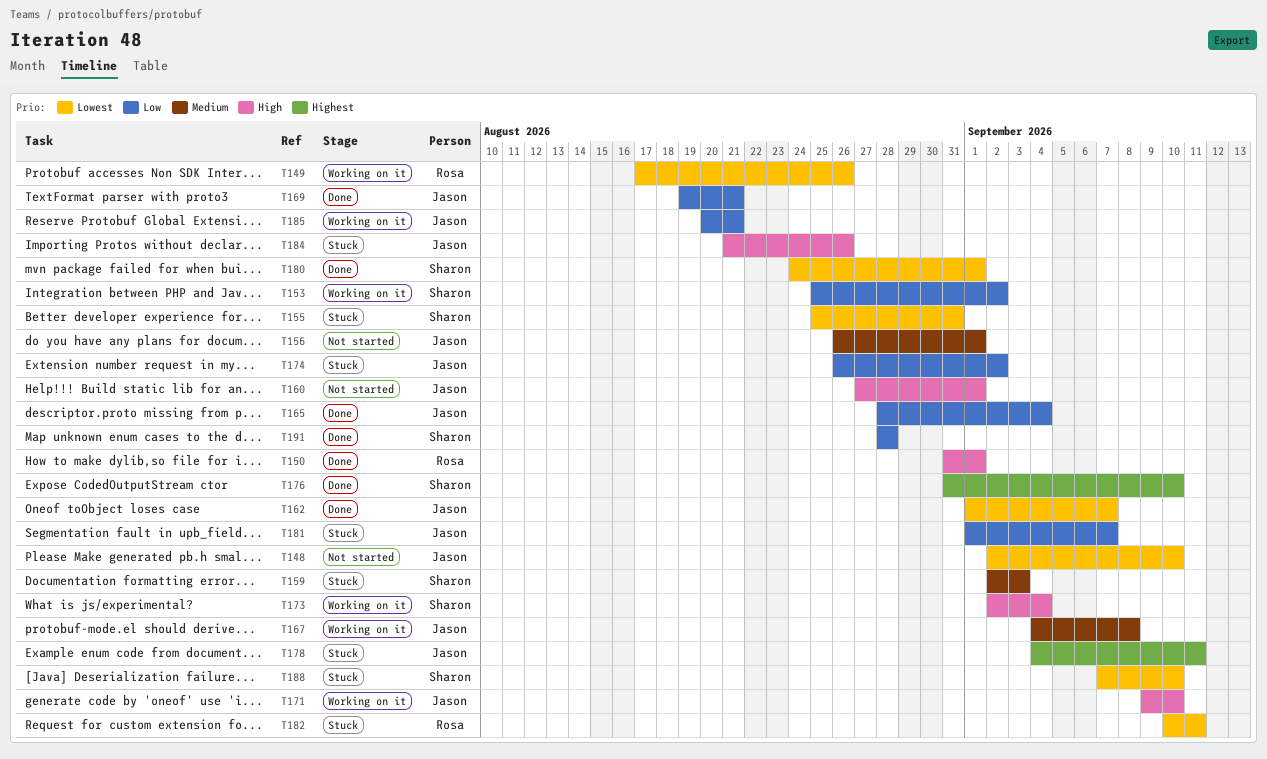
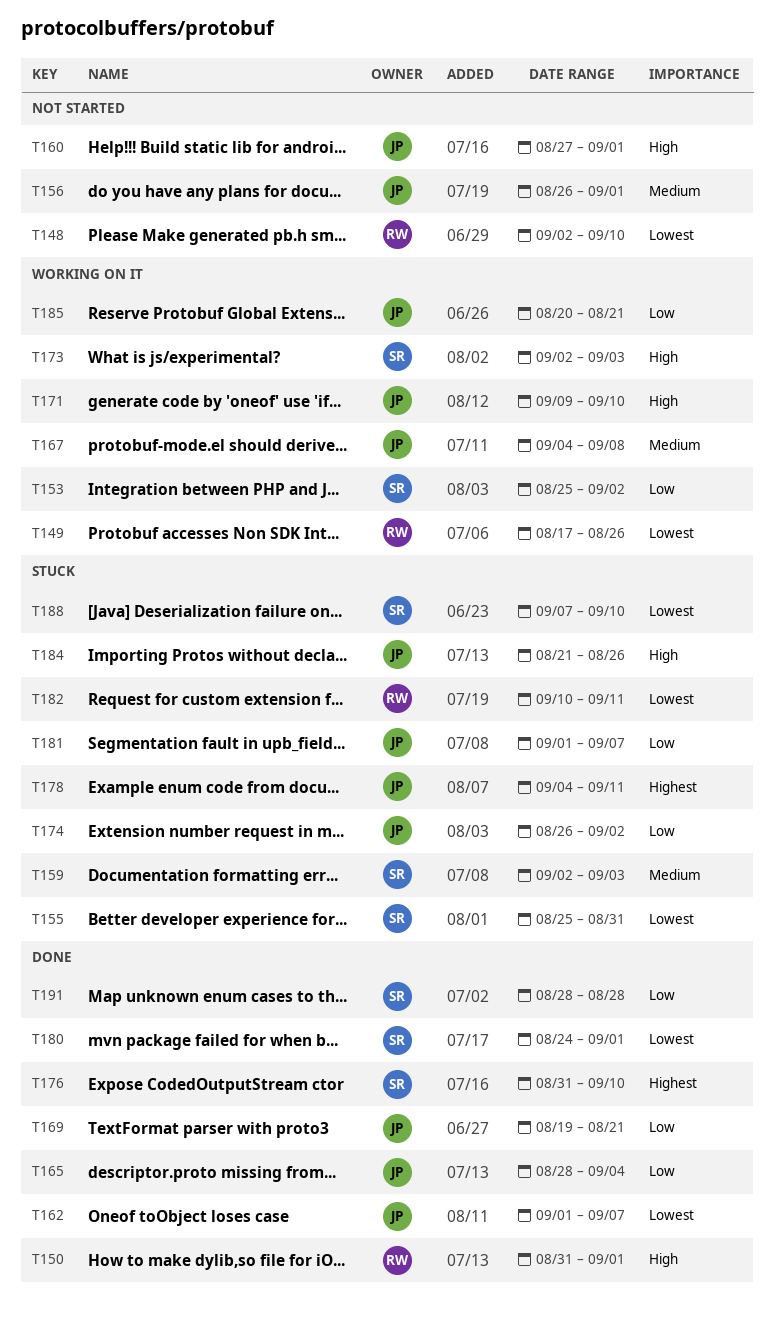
T148, owner: Jason -> Rosa
T173, due: Sep 4 -> Sep 3

